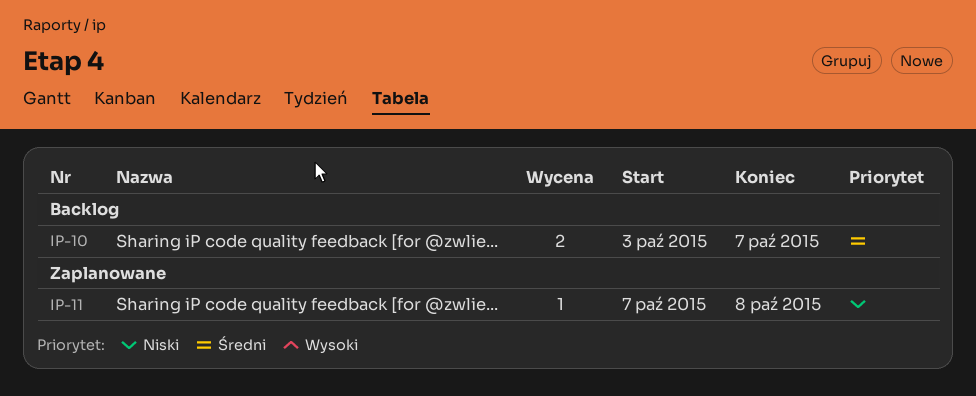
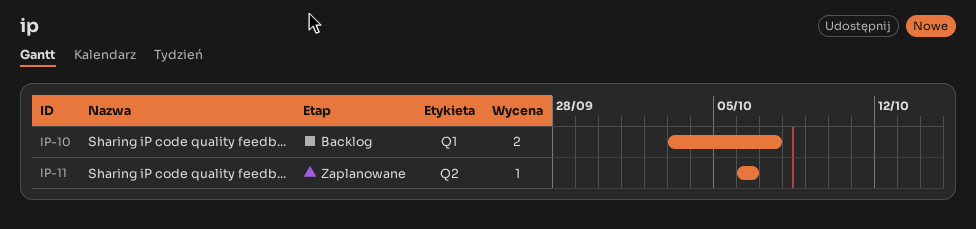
IP-11, start: Oct 7 -> Oct 6
IP-11, due: Oct 8 -> Oct 6

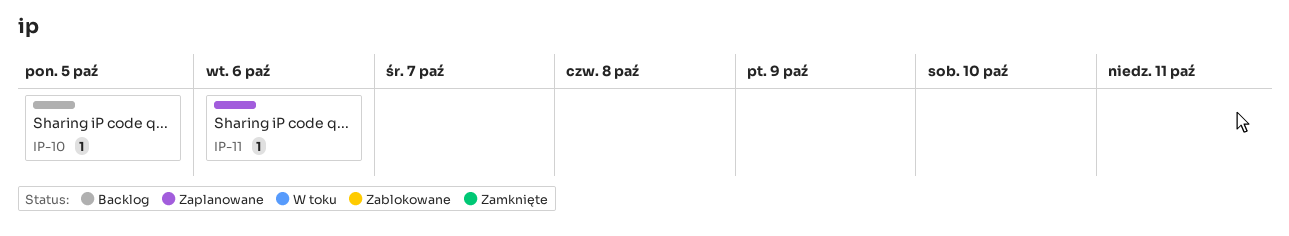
IP-10, estimate: 2 -> 1
IP-10, due: Oct 7 -> Oct 5

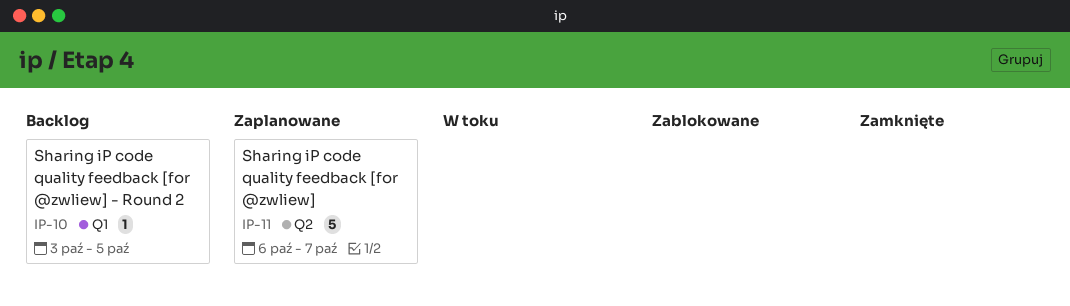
IP-11, estimate: 1 -> 5
IP-11, due: Oct 6 -> Oct 7

